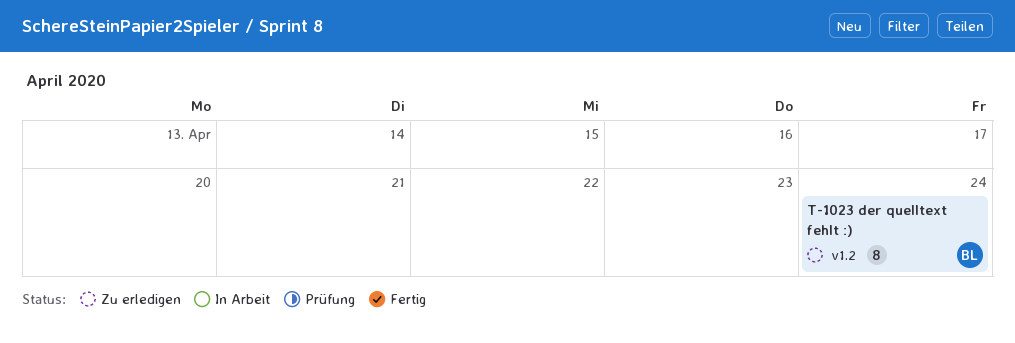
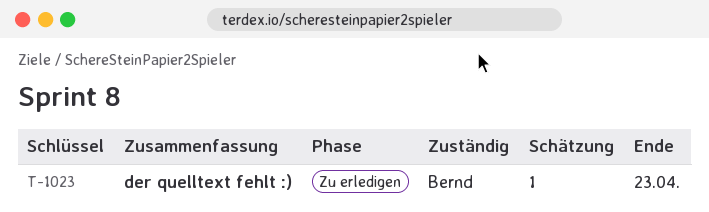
T-1023, estimate: 8 -> 1
T-1023, due: Apr 24 -> Apr 23

